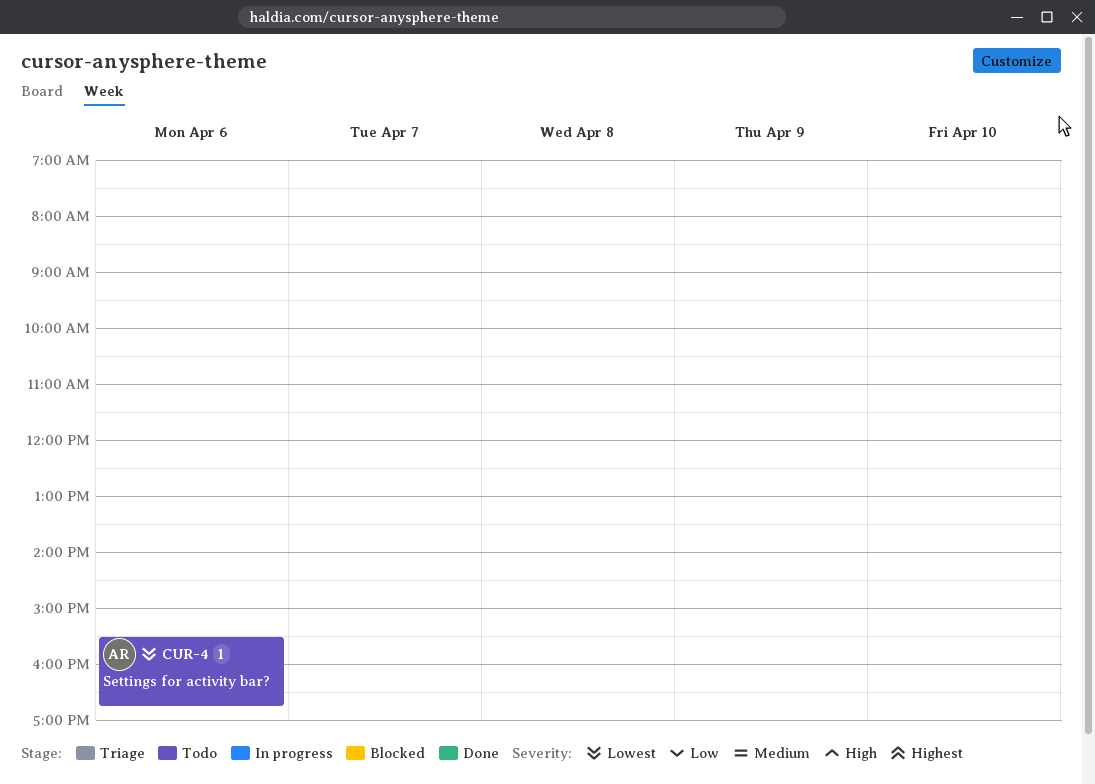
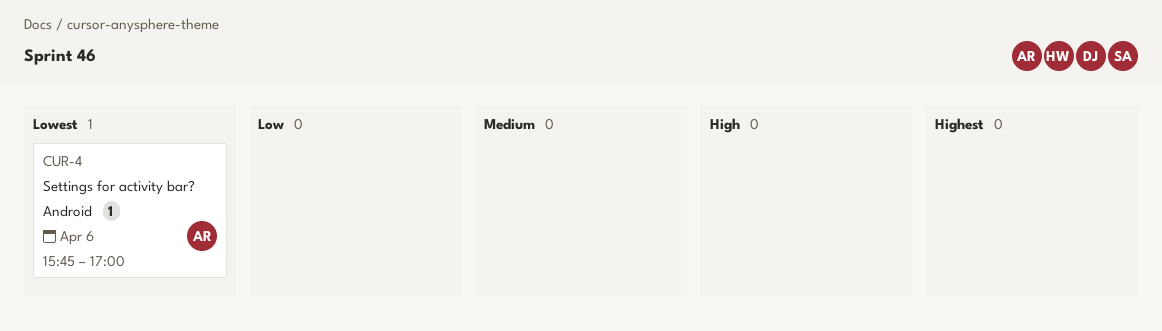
CUR-4, begins: 15:30 -> 15:45
CUR-4, ends: 16:45 -> 17:00

